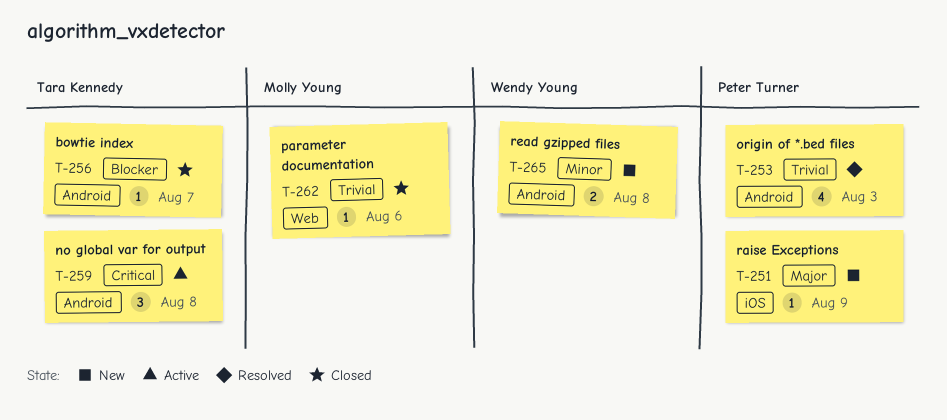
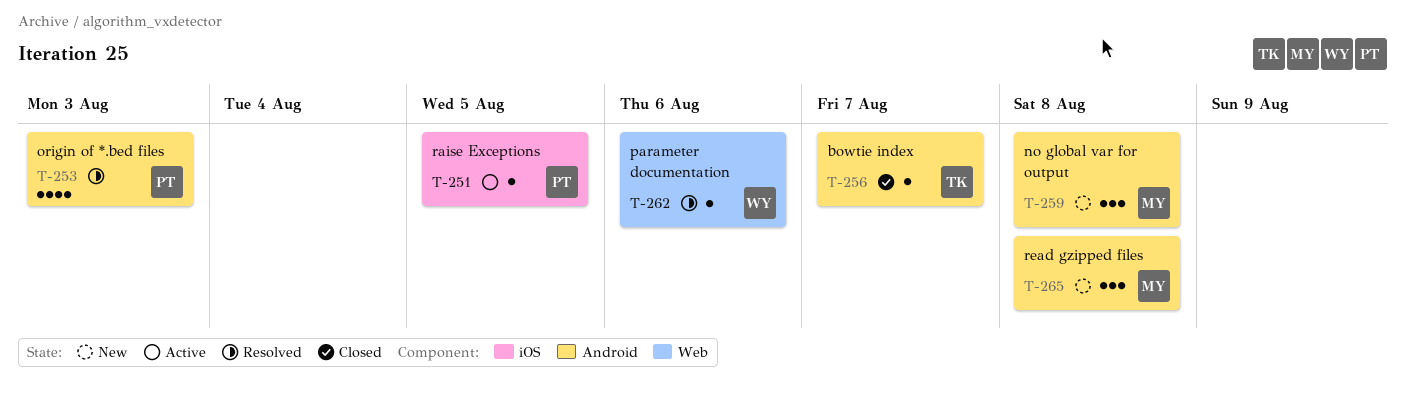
T-251, status: New -> Active
T-251, due: Aug 9 -> Aug 5
T-259, status: Active -> New
T-259, owner: Tara Kennedy -> Molly Young
T-262, status: Closed -> Resolved
T-262, owner: Molly Young -> Wendy Young
T-265, owner: Wendy Young -> Molly Young
T-265, estimate: 2 -> 3

